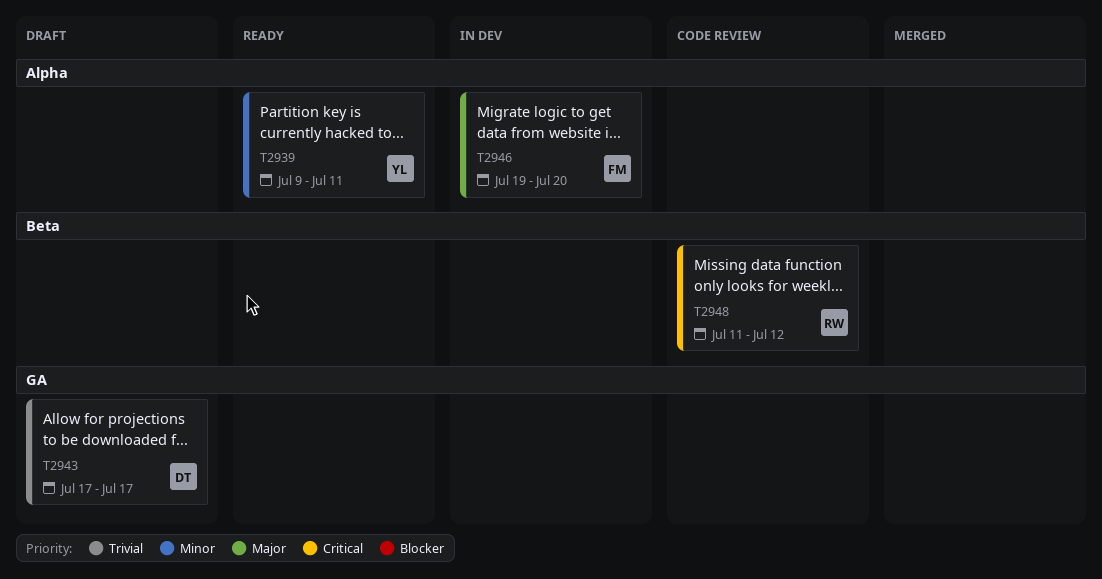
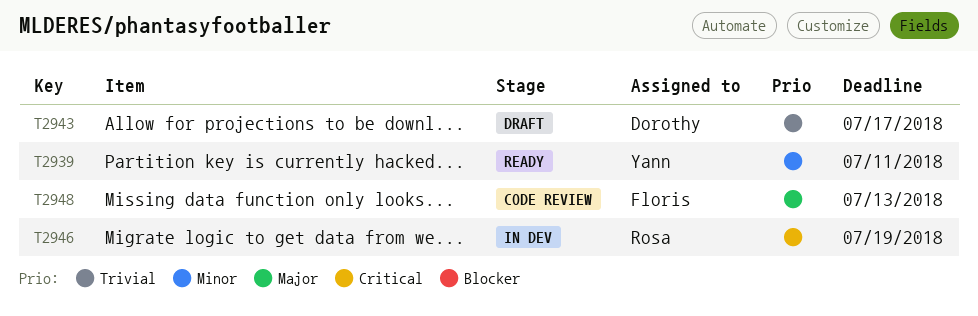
T2946, owner: Floris -> Rosa
T2946, priority: Major -> Critical
T2946, due: Jul 20 -> Jul 19
T2948, owner: Rosa -> Floris
T2948, priority: Critical -> Major
T2948, due: Jul 12 -> Jul 13

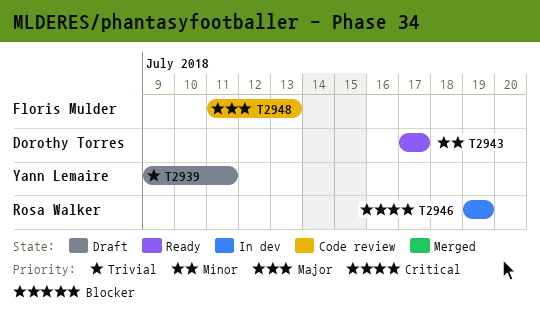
T2939, status: Ready -> Draft
T2939, priority: Minor -> Trivial
T2943, status: Draft -> Ready
T2943, priority: Trivial -> Minor

